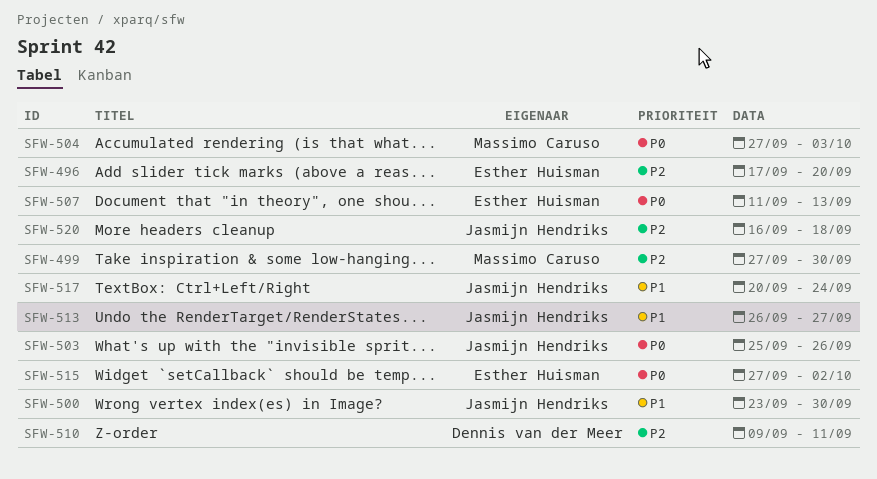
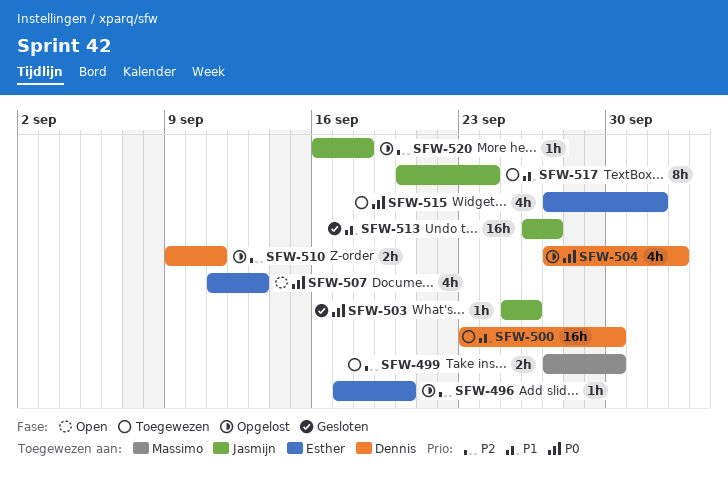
SFW-500, owner: Jasmijn Hendriks -> Dennis van der Meer
SFW-504, owner: Massimo Caruso -> Dennis van der Meer

